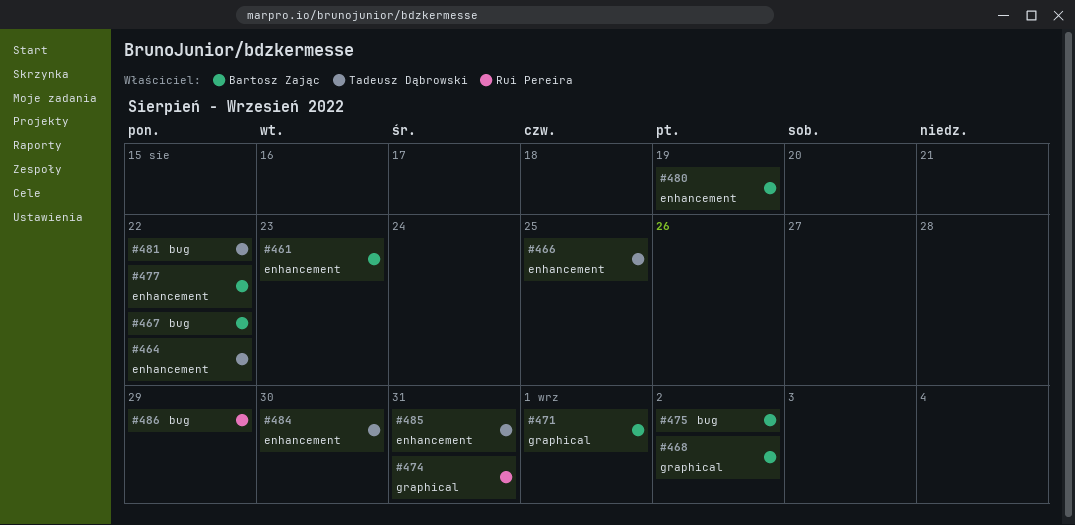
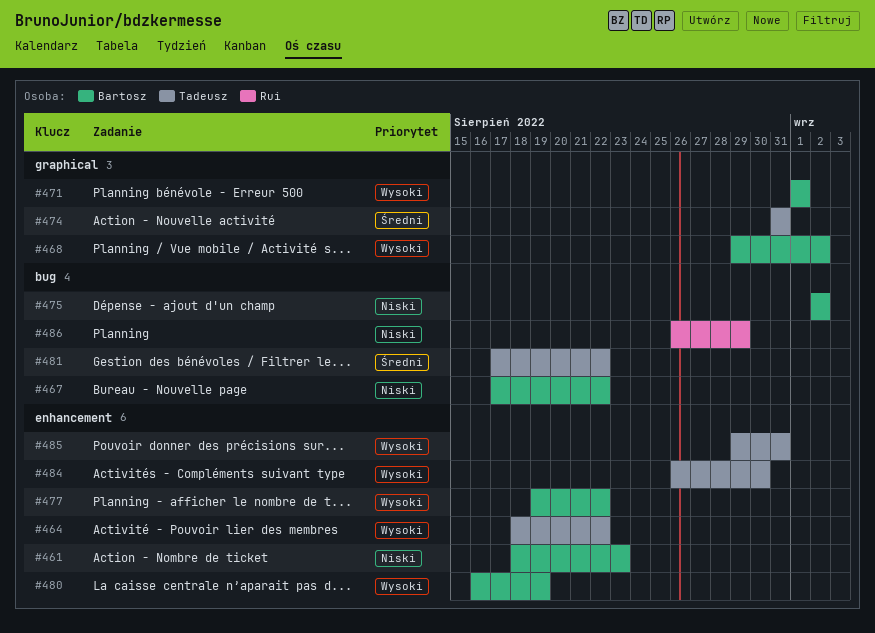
#466: present -> none
#474, owner: Rui Pereira -> Tadeusz Dąbrowski

